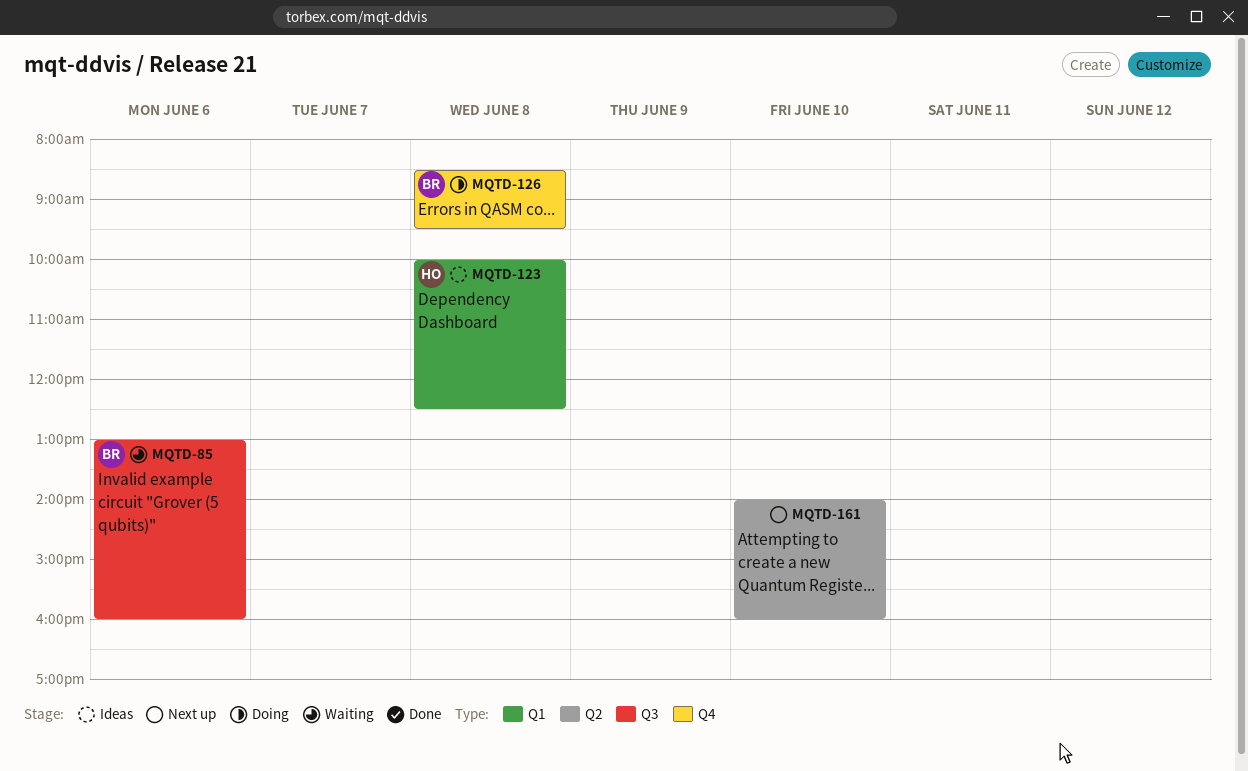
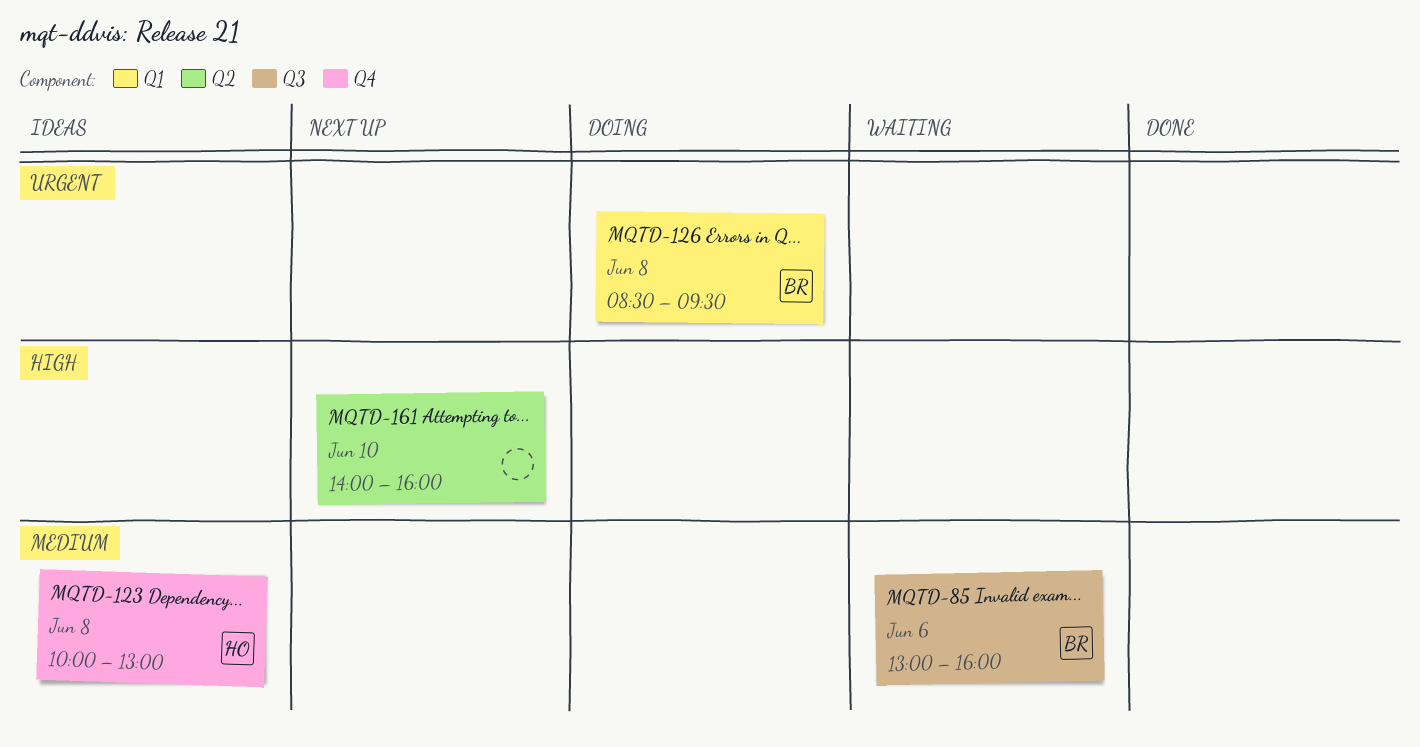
MQTD-123, label: Q1 -> Q4
MQTD-123, ends: 12:30 -> 13:00
MQTD-126, label: Q4 -> Q1

